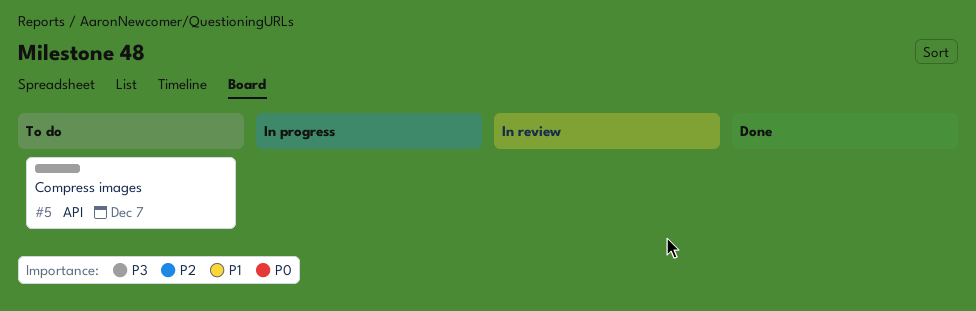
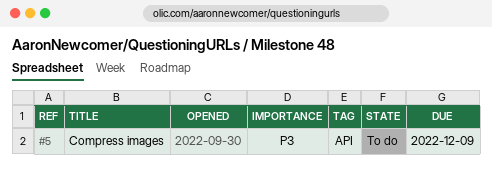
#5, due: Dec 7 -> Dec 9

